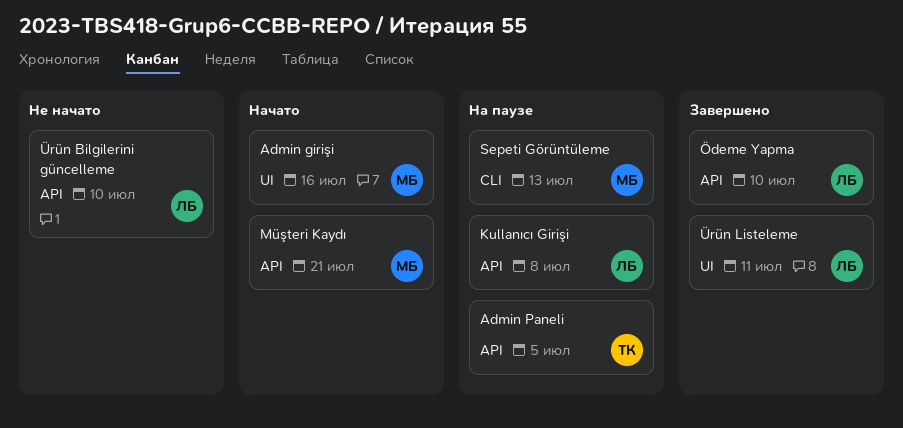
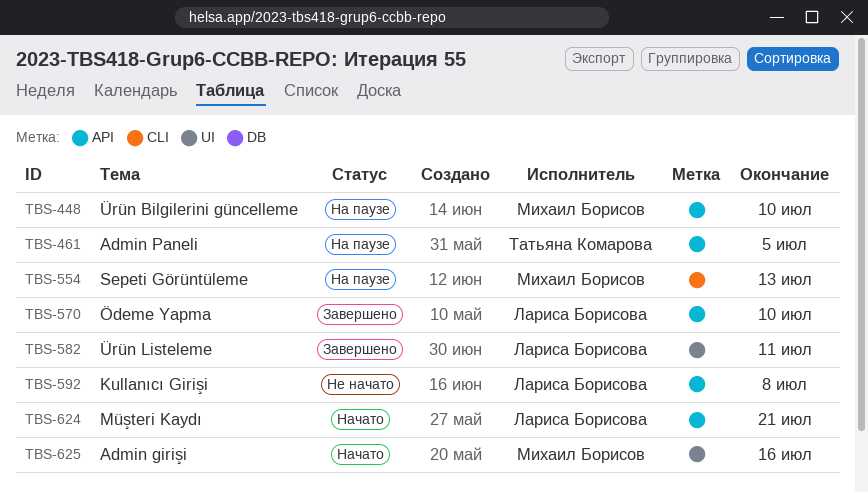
Kullanıcı Girişi, status: На паузе -> Не начато
Müşteri Kaydı, owner: Михаил Борисов -> Лариса Борисова
Ürün Bilgilerini güncelleme, status: Не начато -> На паузе
Ürün Bilgilerini güncelleme, owner: Лариса Борисова -> Михаил Борисов

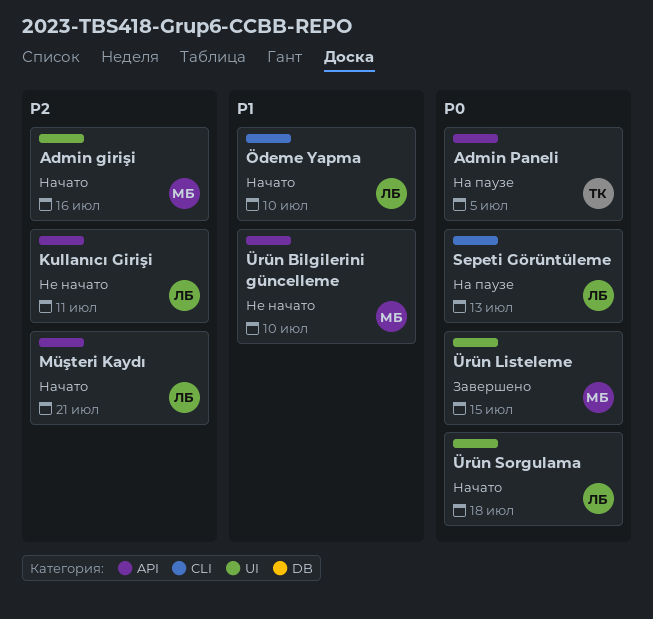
Kullanıcı Girişi, due: Jul 8 -> Jul 11
Sepeti Görüntüleme, owner: Михаил Борисов -> Лариса Борисова
Ödeme Yapma, status: Завершено -> Начато
Ödeme Yapma, label: API -> CLI
Ürün Bilgilerini güncelleme, status: На паузе -> Не начато
Ürün Listeleme, owner: Лариса Борисова -> Михаил Борисов
Ürün Listeleme, due: Jul 11 -> Jul 15
Ürün Sorgulama: none -> present

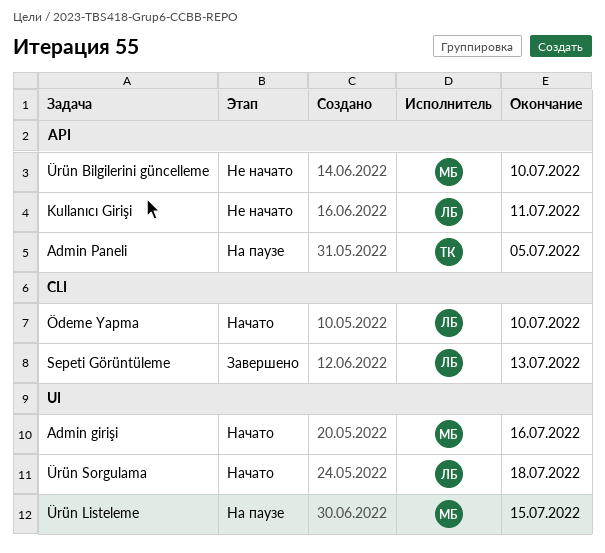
Müşteri Kaydı: present -> none
Sepeti Görüntüleme, status: На паузе -> Завершено
Ürün Listeleme, status: Завершено -> На паузе

